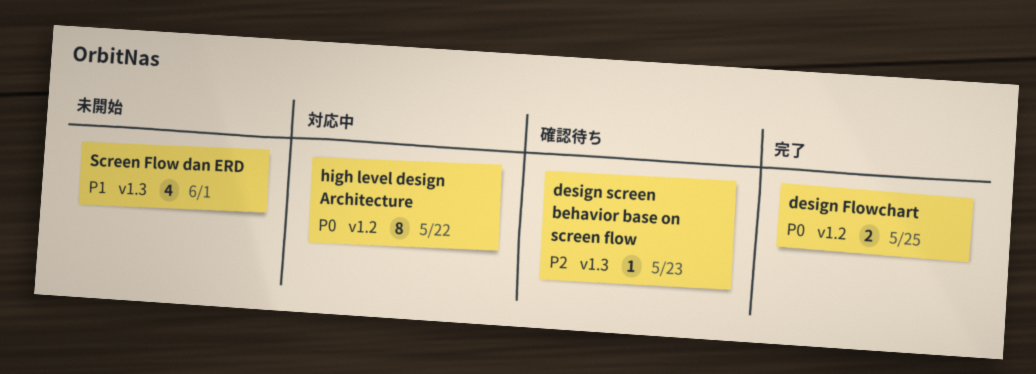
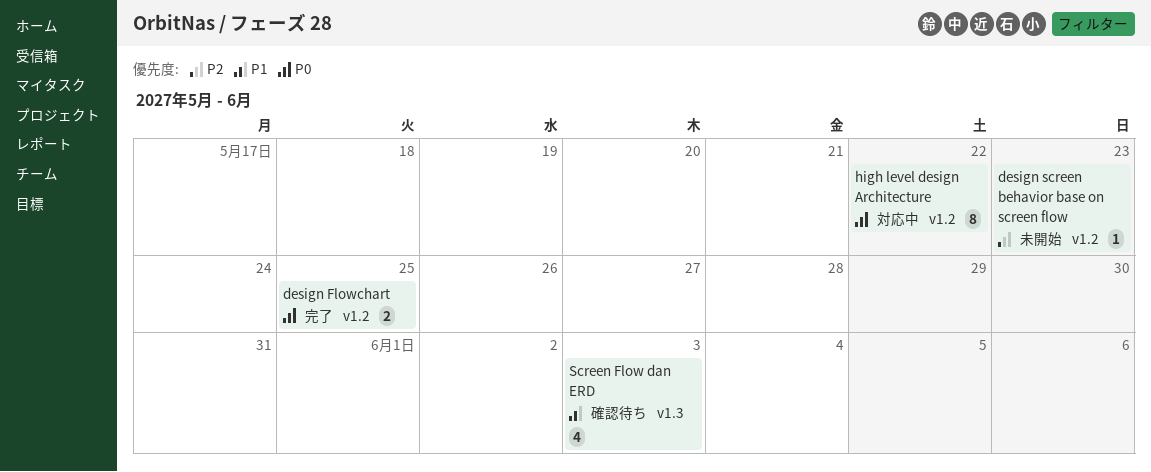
design screen behavior base on screen flow, status: 確認待ち -> 未開始
design screen behavior base on screen flow, label: v1.3 -> v1.2
Screen Flow dan ERD, status: 未開始 -> 確認待ち
Screen Flow dan ERD, due: Jun 1 -> Jun 3

